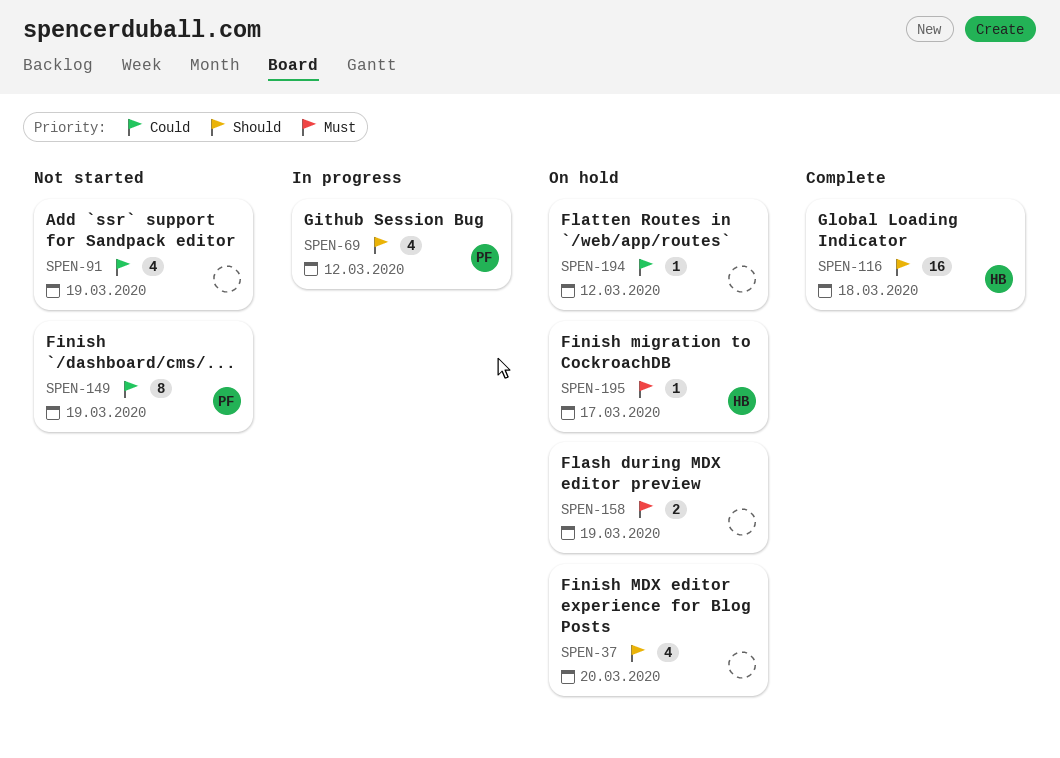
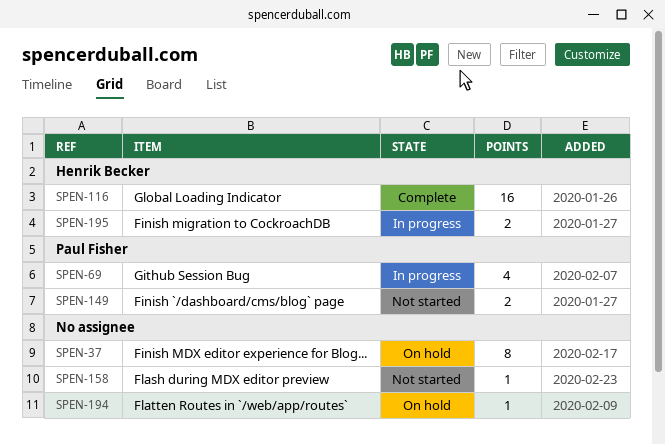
SPEN-37, estimate: 4 -> 8
SPEN-91: present -> none
SPEN-149, estimate: 8 -> 2
SPEN-158, status: On hold -> Not started
SPEN-158, estimate: 2 -> 1
SPEN-195, status: On hold -> In progress
SPEN-195, estimate: 1 -> 2

